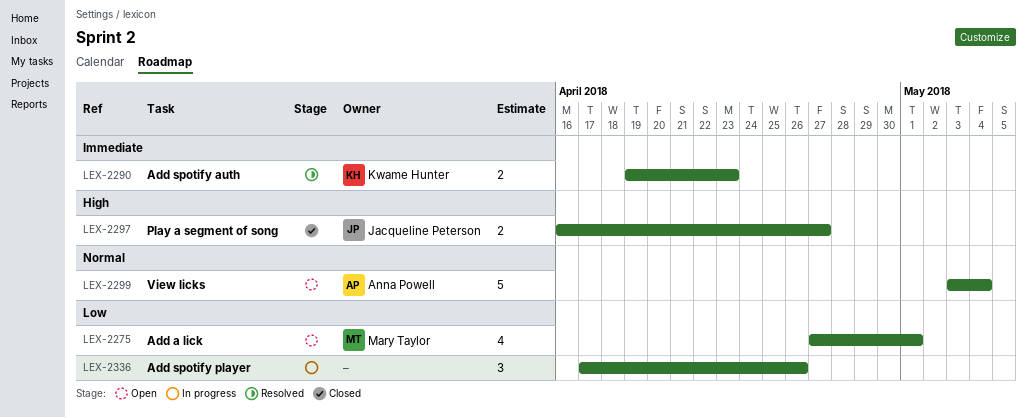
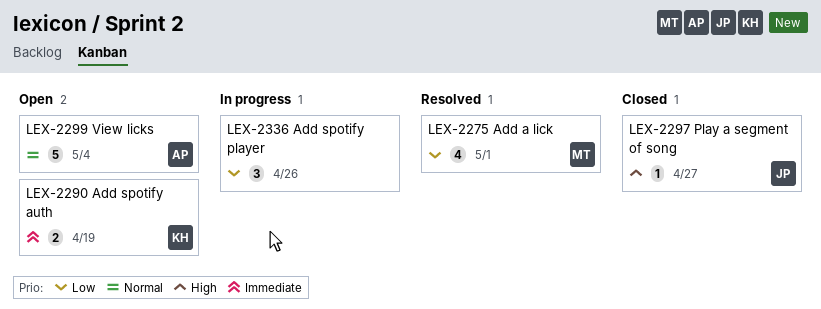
LEX-2275, status: Open -> Resolved
LEX-2290, status: Resolved -> Open
LEX-2290, due: Apr 23 -> Apr 19
LEX-2297, estimate: 2 -> 1

